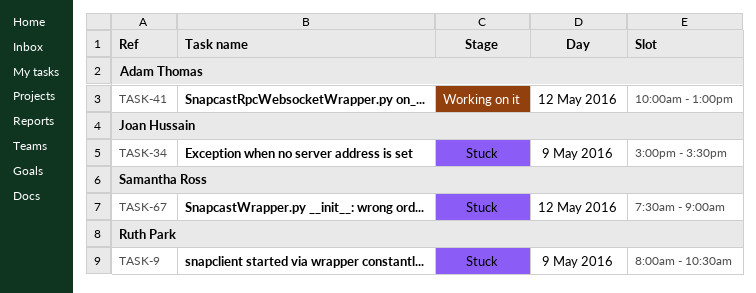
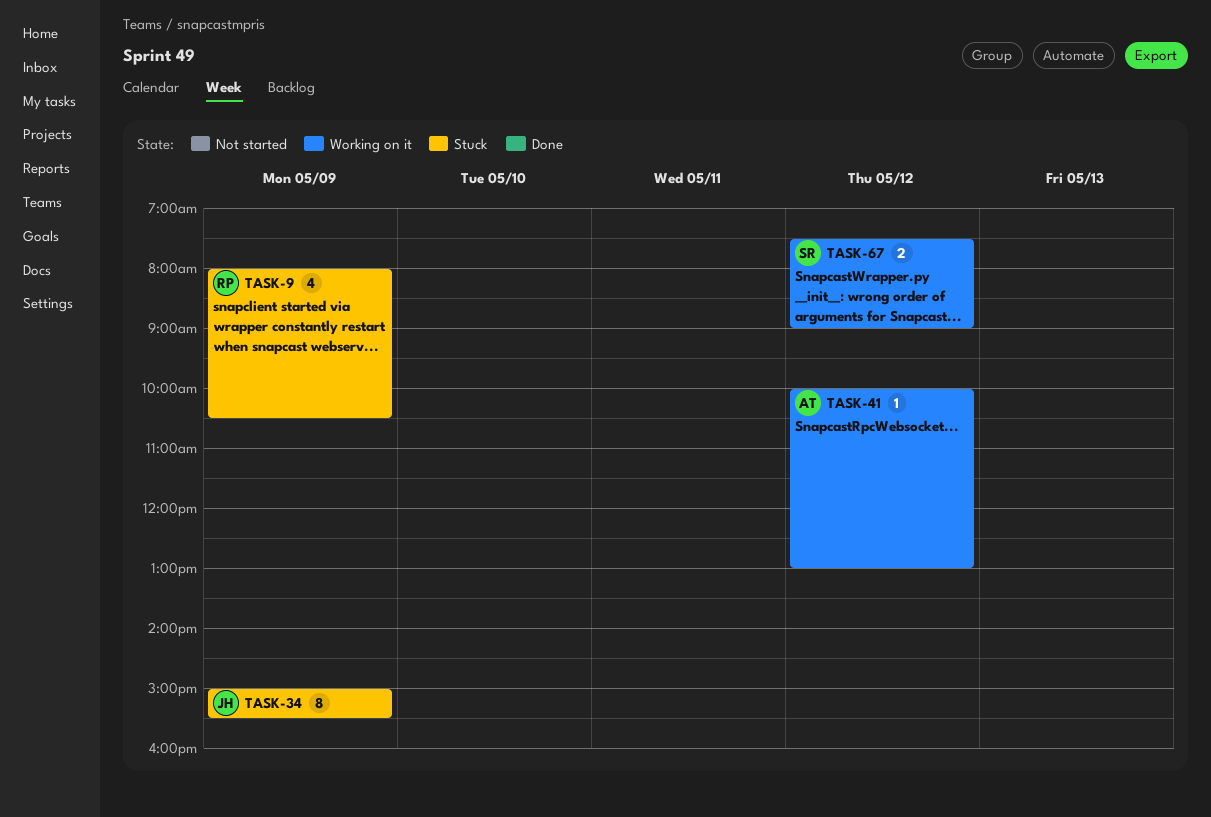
TASK-67, status: Stuck -> Working on it

